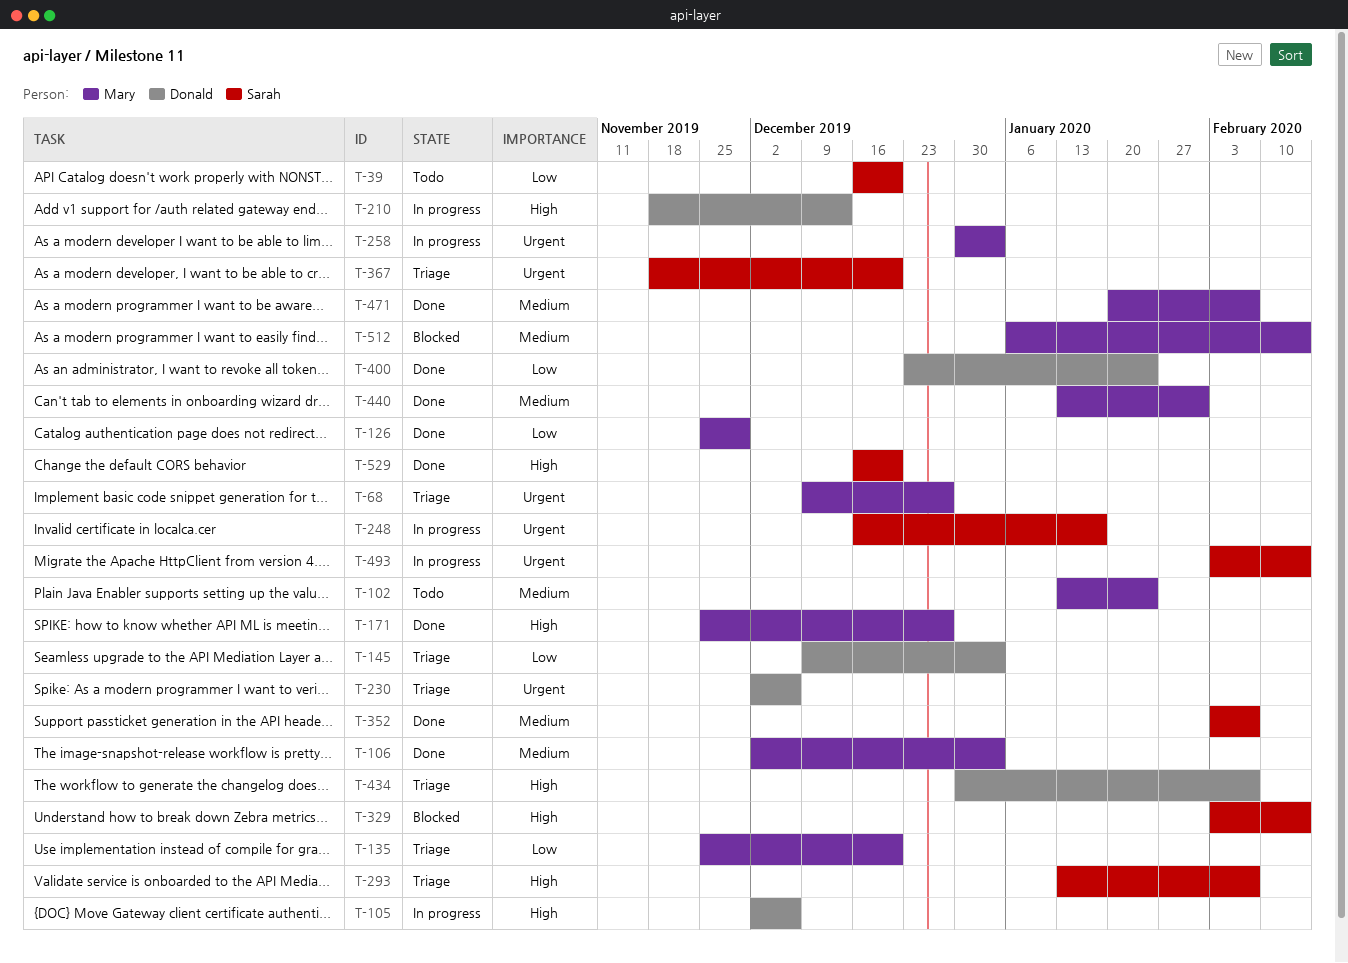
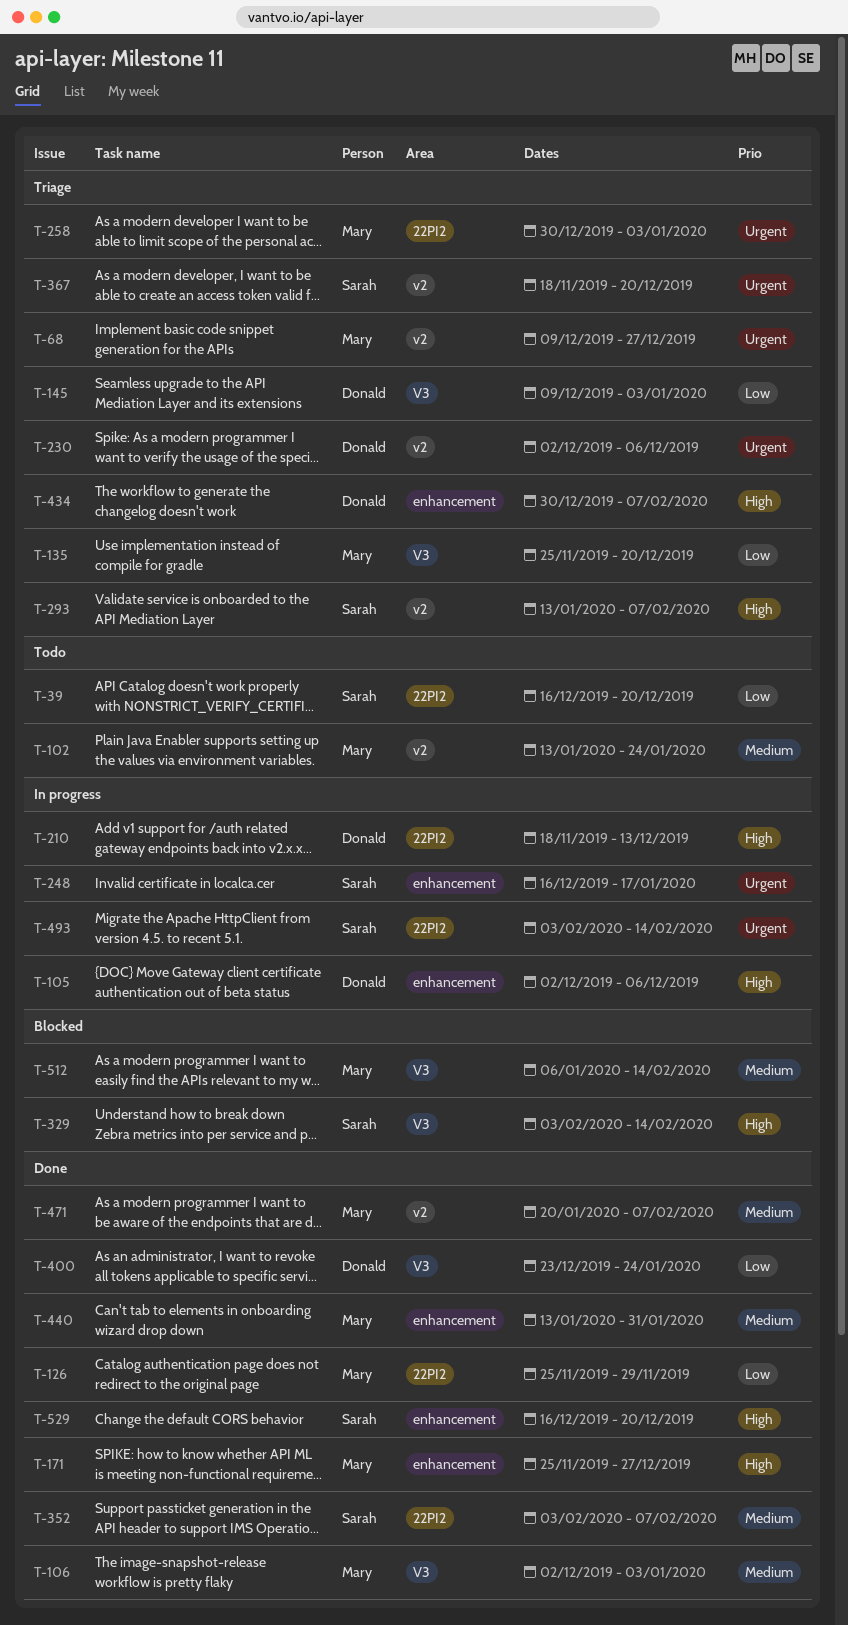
T-258, status: In progress -> Triage

